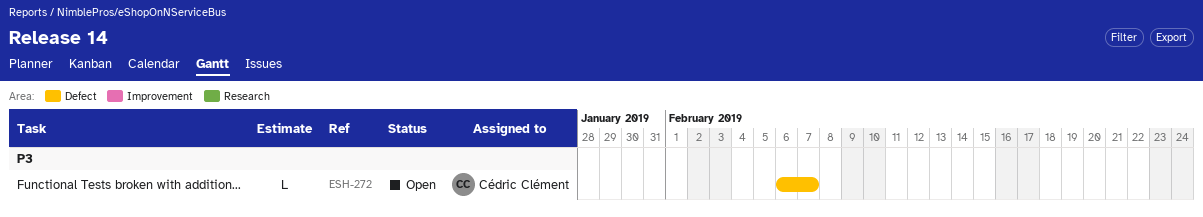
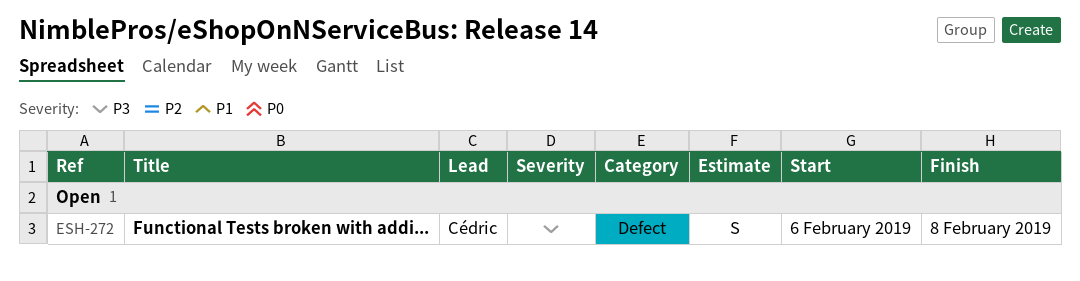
ESH-272, estimate: L -> S
ESH-272, due: Feb 7 -> Feb 8

